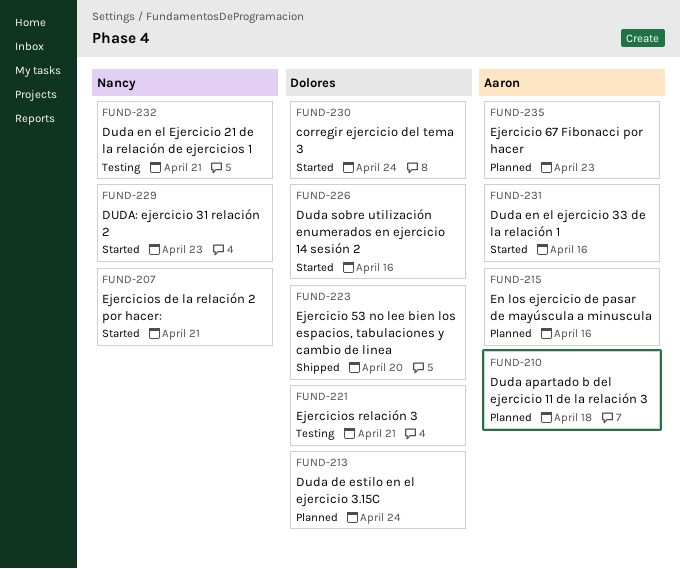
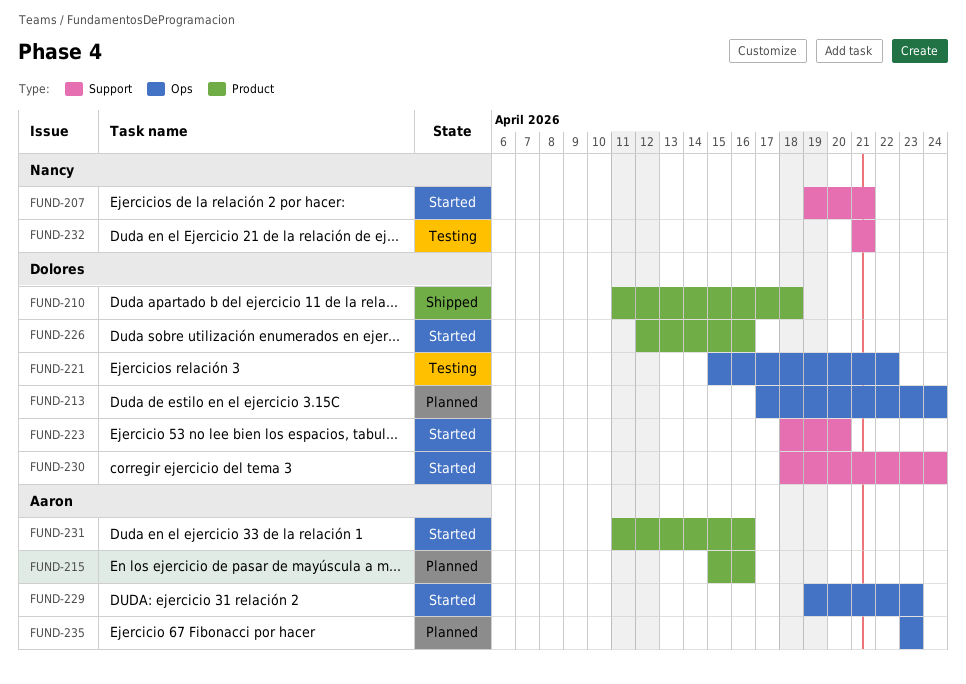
FUND-210, status: Planned -> Shipped
FUND-210, owner: Aaron -> Dolores
FUND-221, due: Apr 21 -> Apr 22
FUND-223, status: Shipped -> Started
FUND-229, owner: Nancy -> Aaron

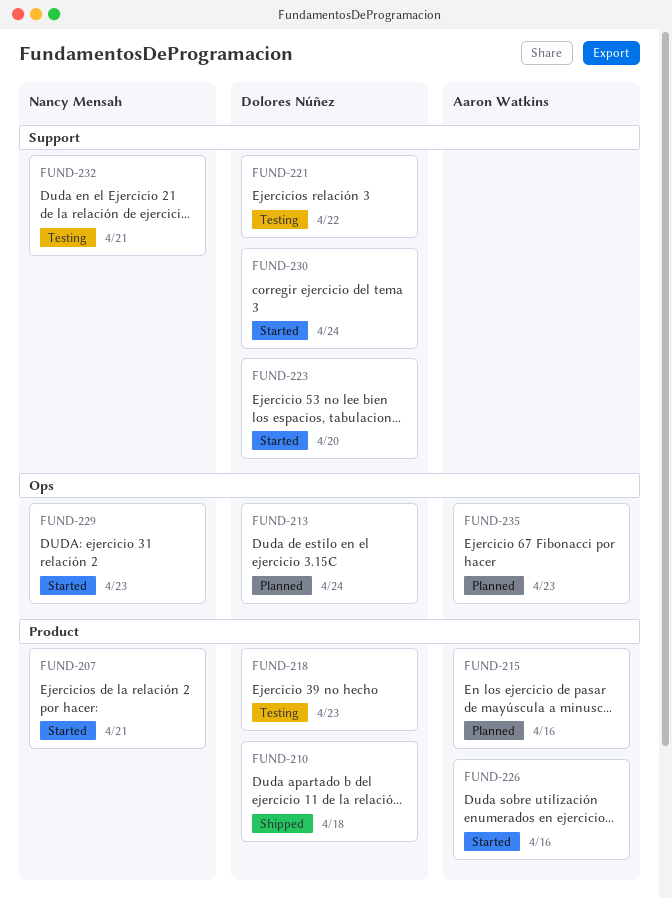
FUND-207, label: Support -> Product
FUND-218: none -> present
FUND-221, label: Ops -> Support
FUND-226, owner: Dolores Núñez -> Aaron Watkins
FUND-229, owner: Aaron Watkins -> Nancy Mensah
FUND-231: present -> none

